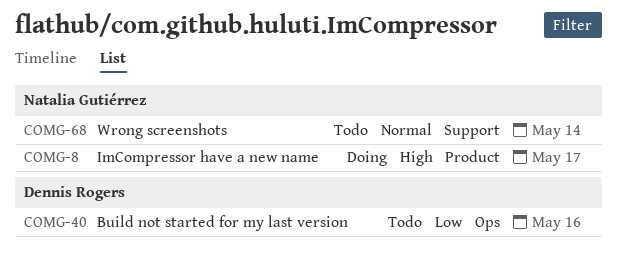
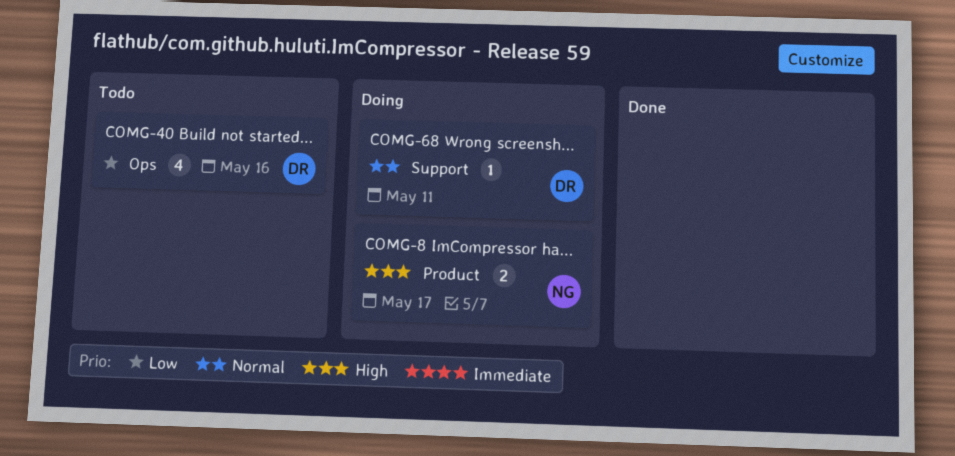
COMG-68, status: Todo -> Doing
COMG-68, owner: Natalia Gutiérrez -> Dennis Rogers
COMG-68, due: May 14 -> May 11

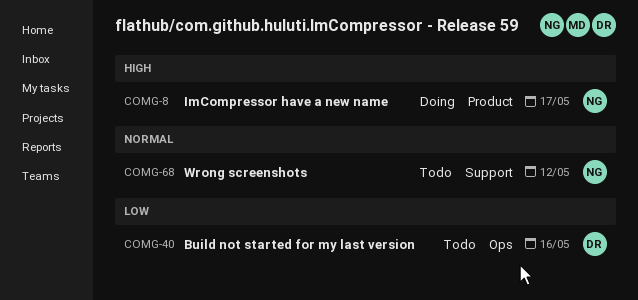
COMG-68, status: Doing -> Todo
COMG-68, owner: DR -> NG
COMG-68, due: May 11 -> May 12

